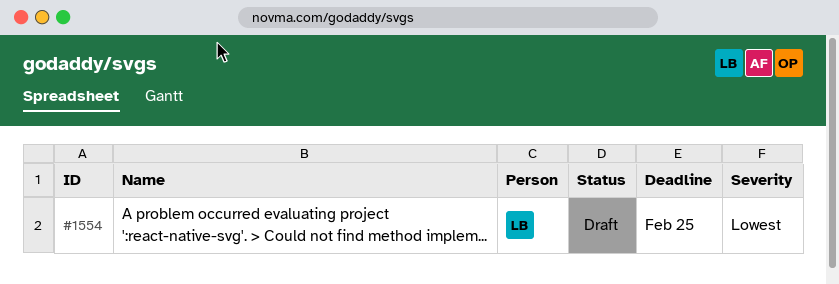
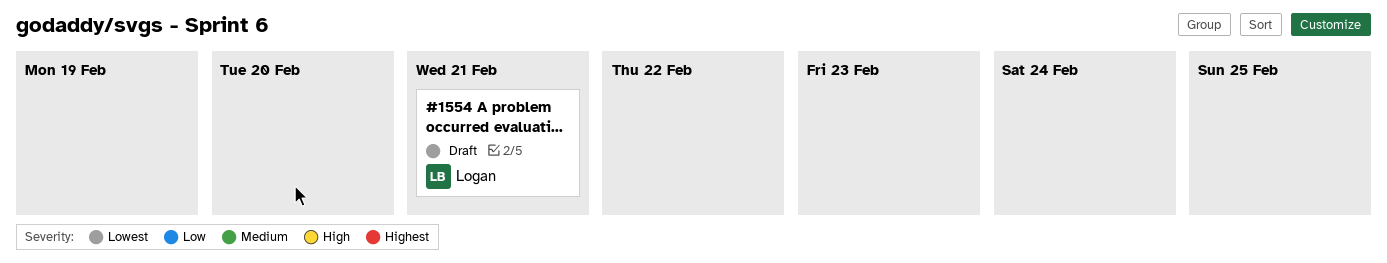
#1554, due: Feb 25 -> Feb 21

